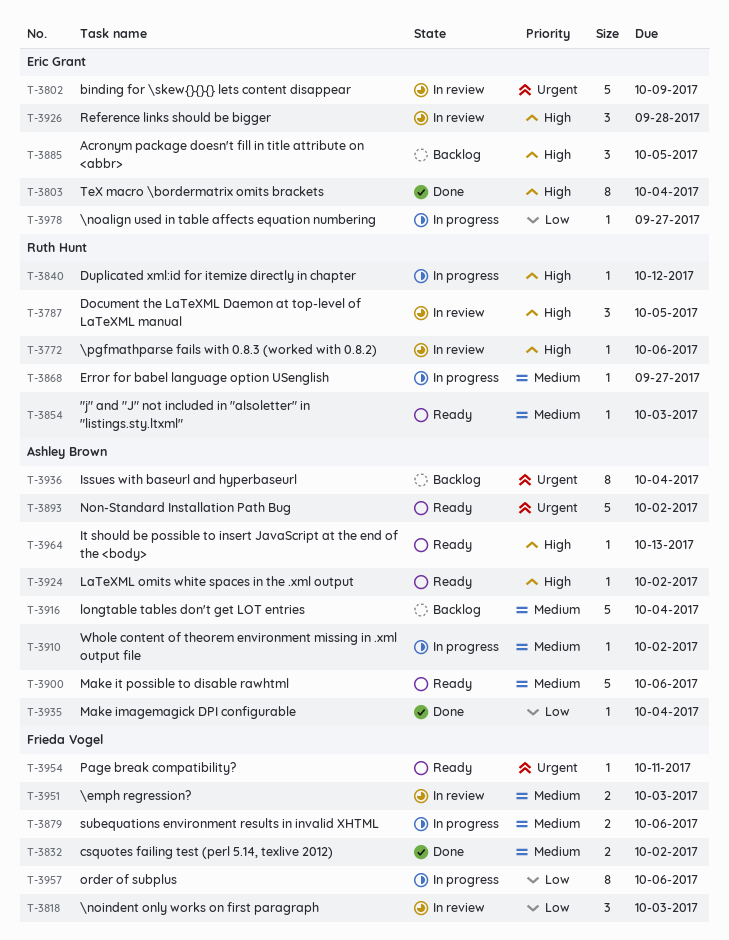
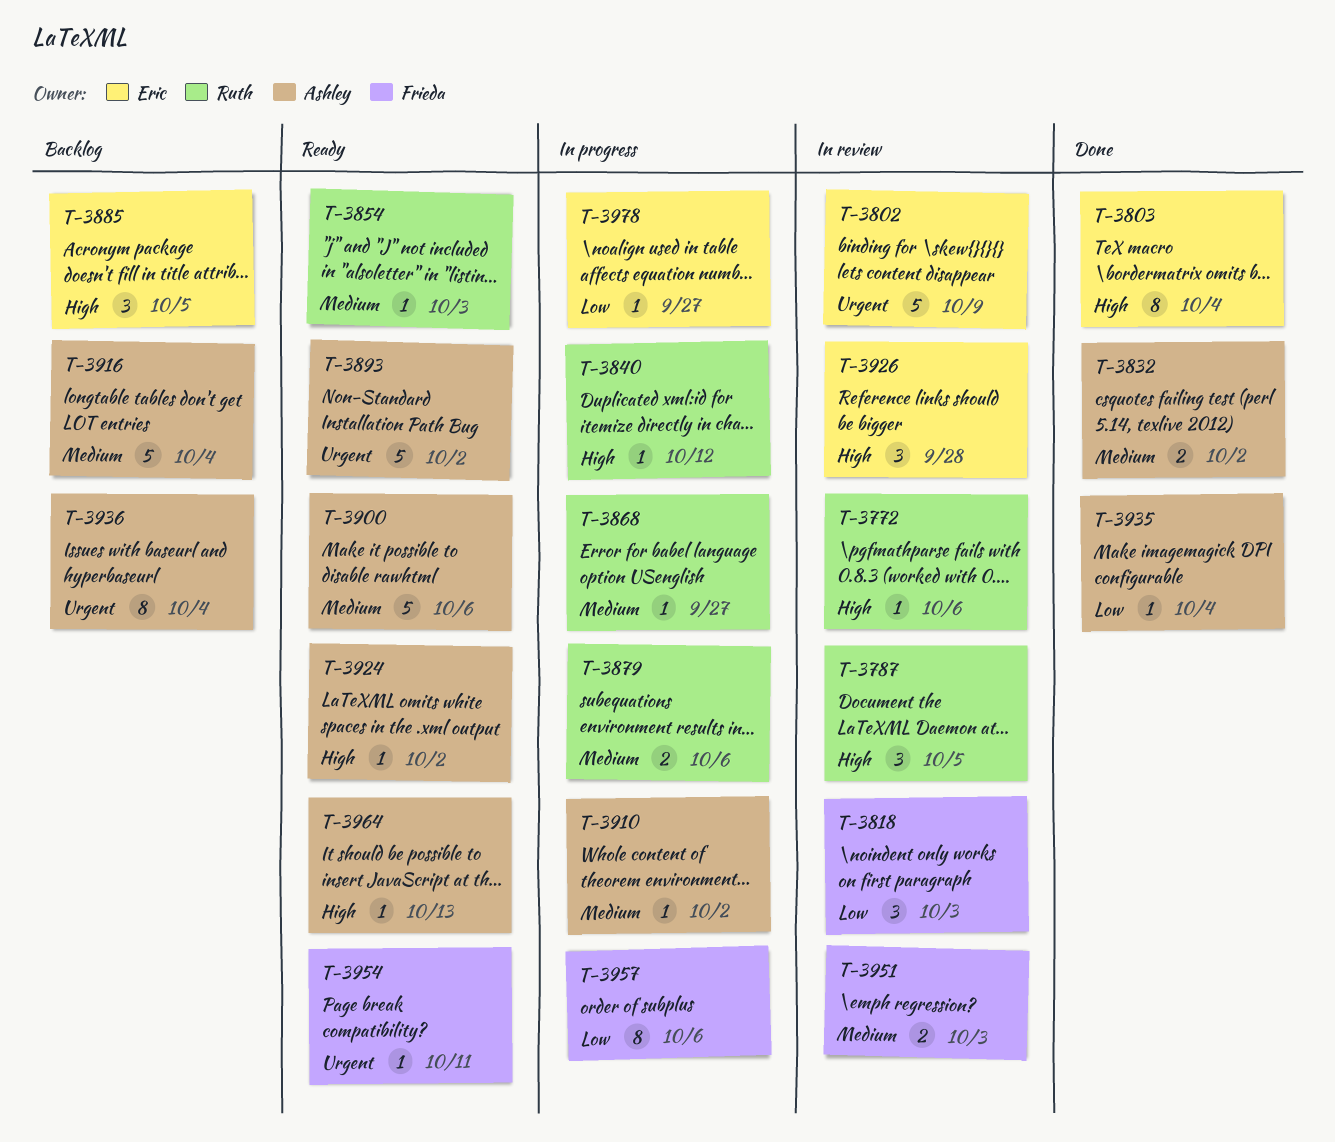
T-3832, owner: Frieda Vogel -> Ashley Brown
T-3879, owner: Frieda Vogel -> Ruth Hunt

